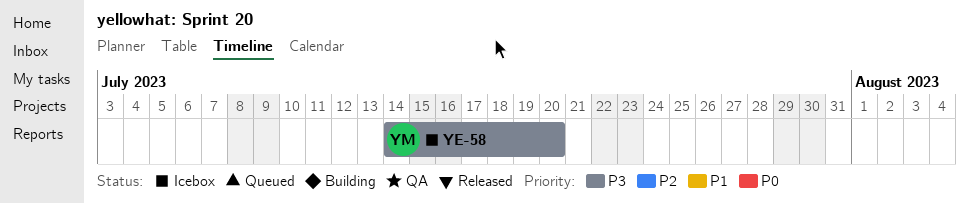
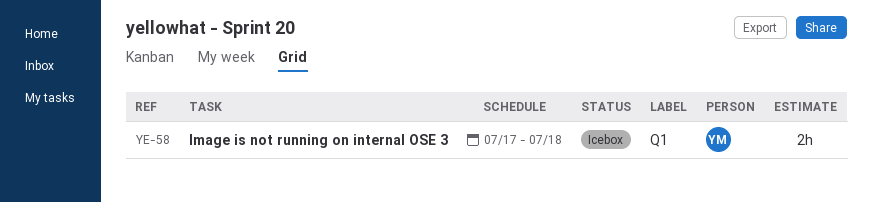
YE-58, start: Jul 14 -> Jul 17
YE-58, due: Jul 20 -> Jul 18

